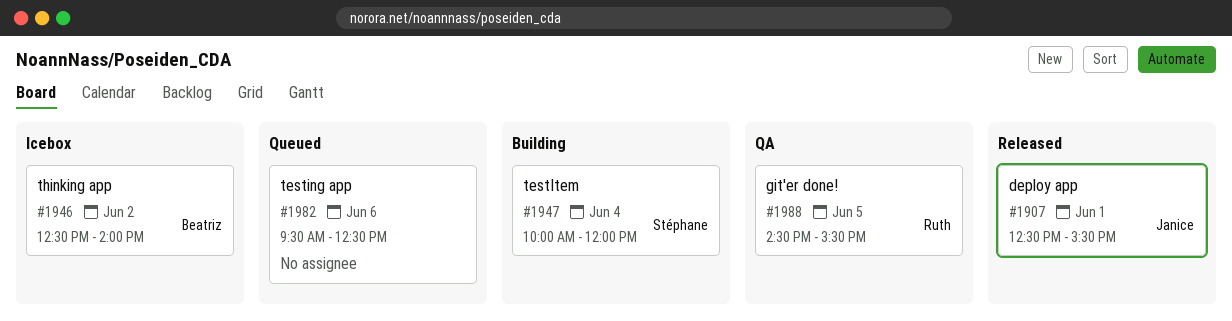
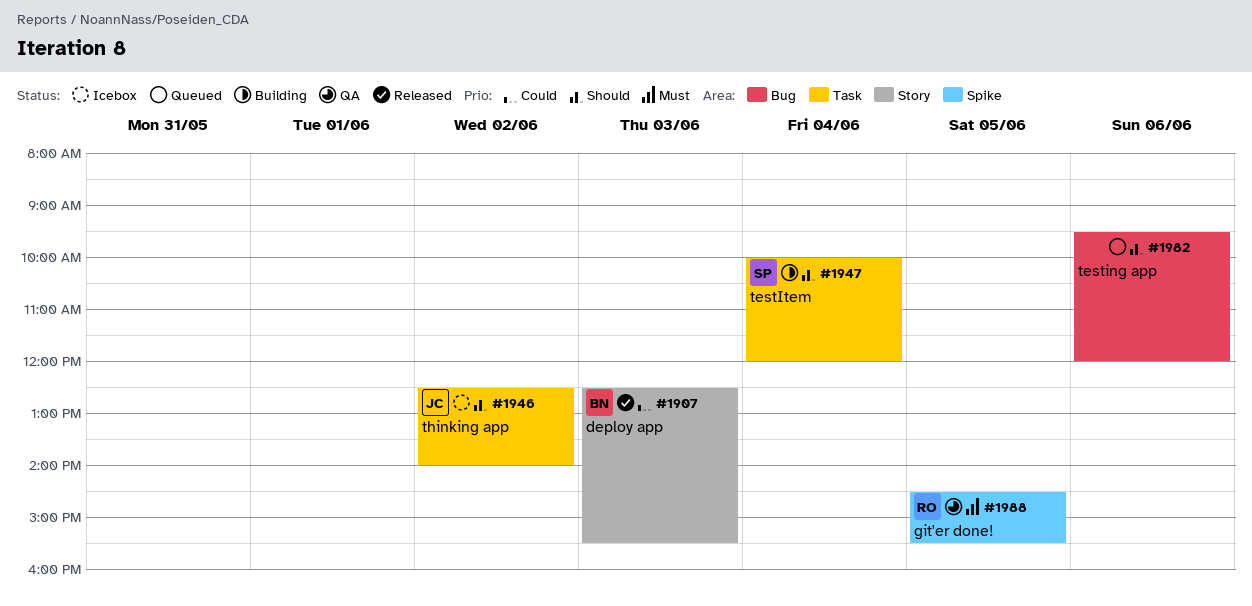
#1907, owner: Janice -> Beatriz
#1907, day: Jun 1 -> Jun 3
#1946, owner: Beatriz -> Janice
#1982, ends: 12:30 -> 12:00

